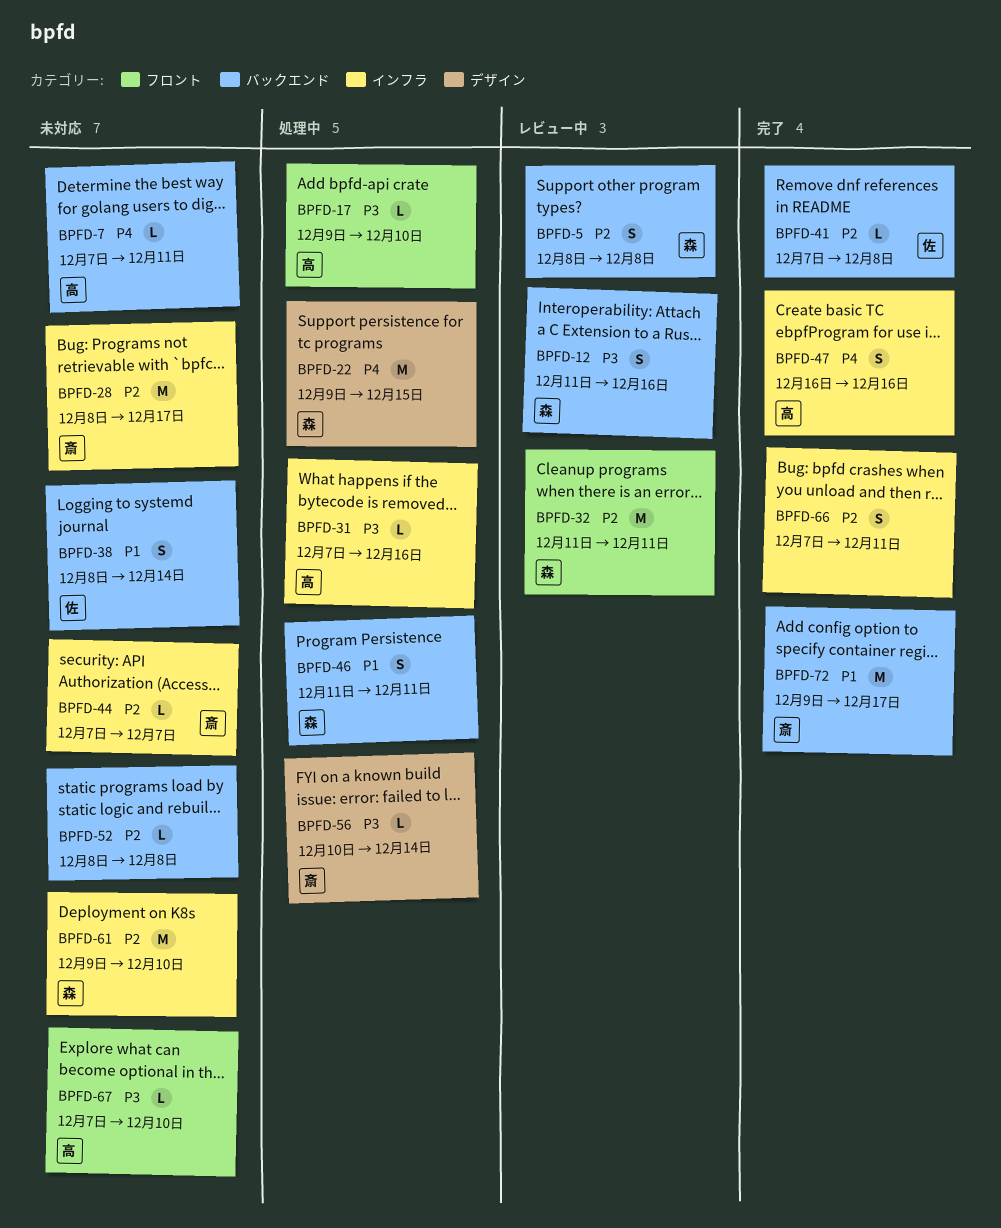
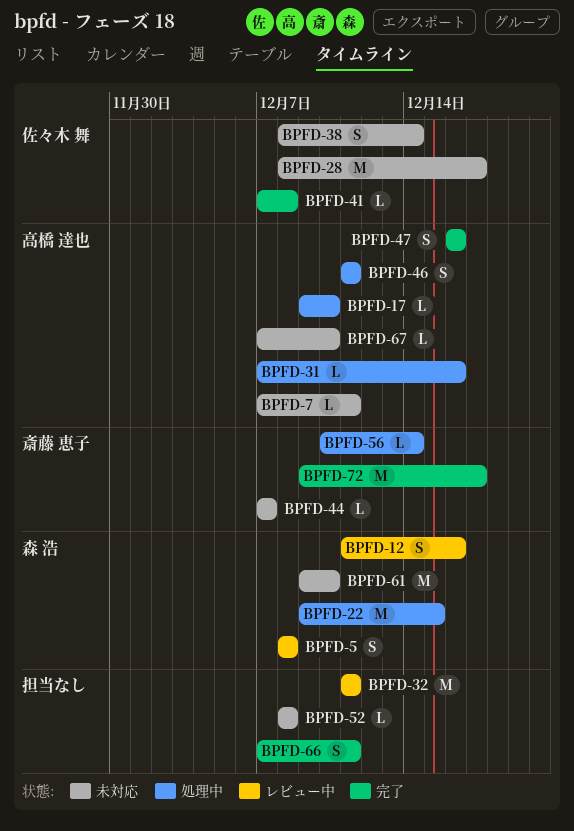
BPFD-28, owner: 斎藤 恵子 -> 佐々木 舞
BPFD-32, owner: 森 浩 -> none
BPFD-46, owner: 森 浩 -> 高橋 達也

